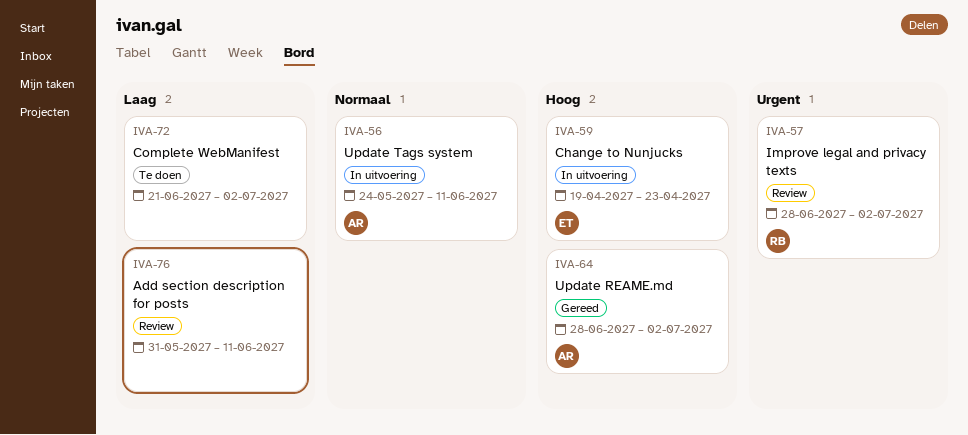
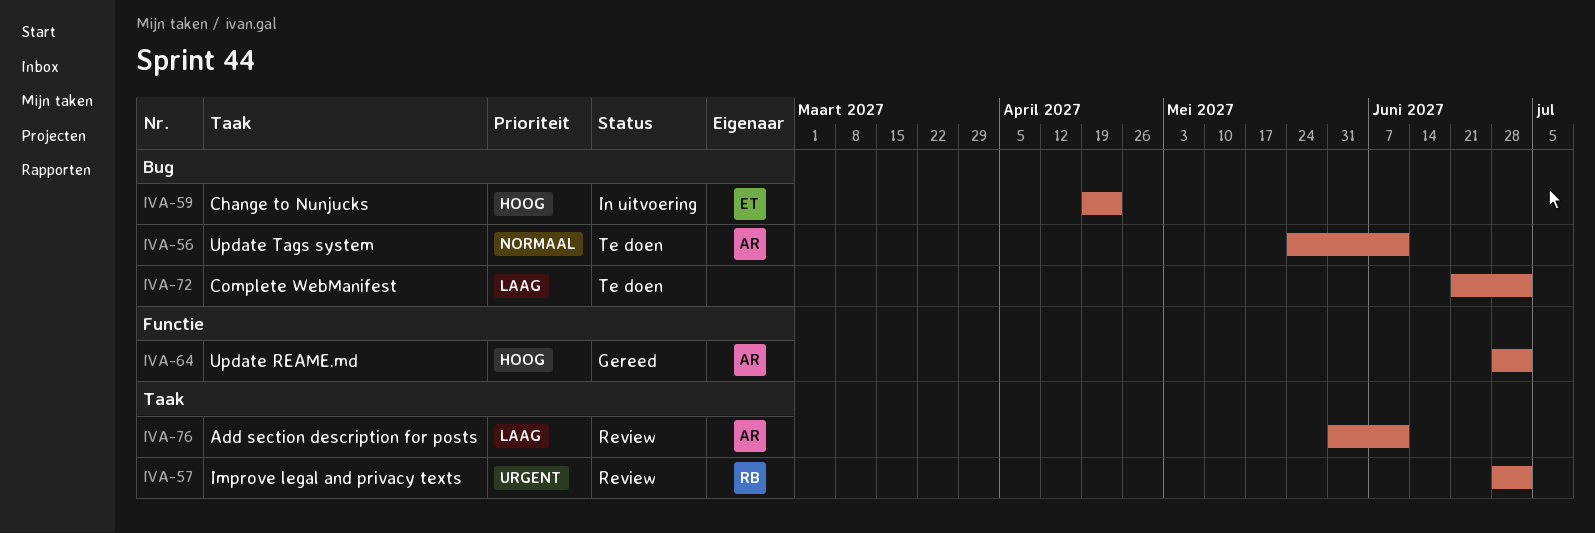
IVA-56, status: In uitvoering -> Te doen
IVA-76, owner: none -> AR

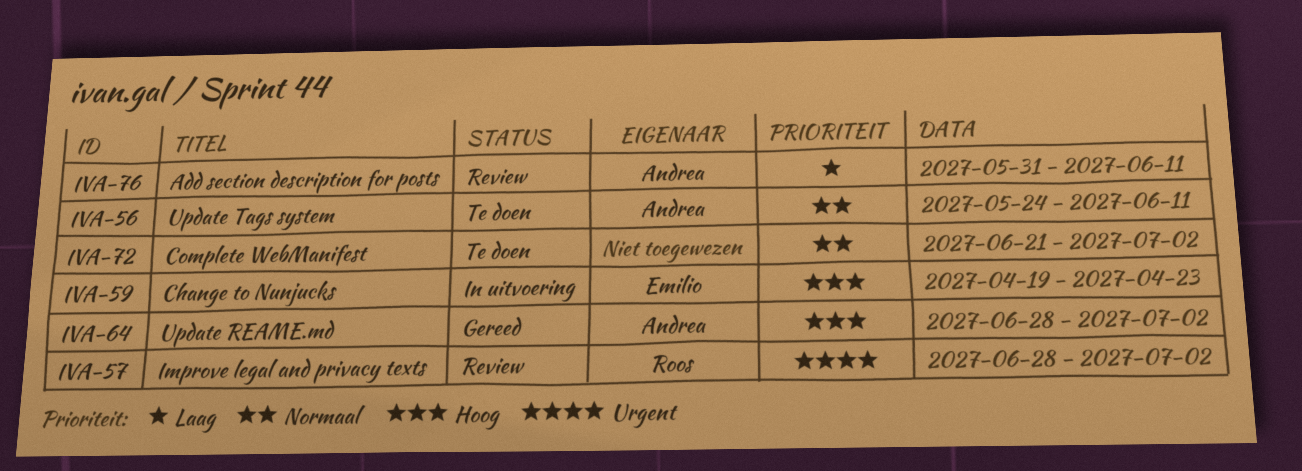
IVA-72, priority: Laag -> Normaal

